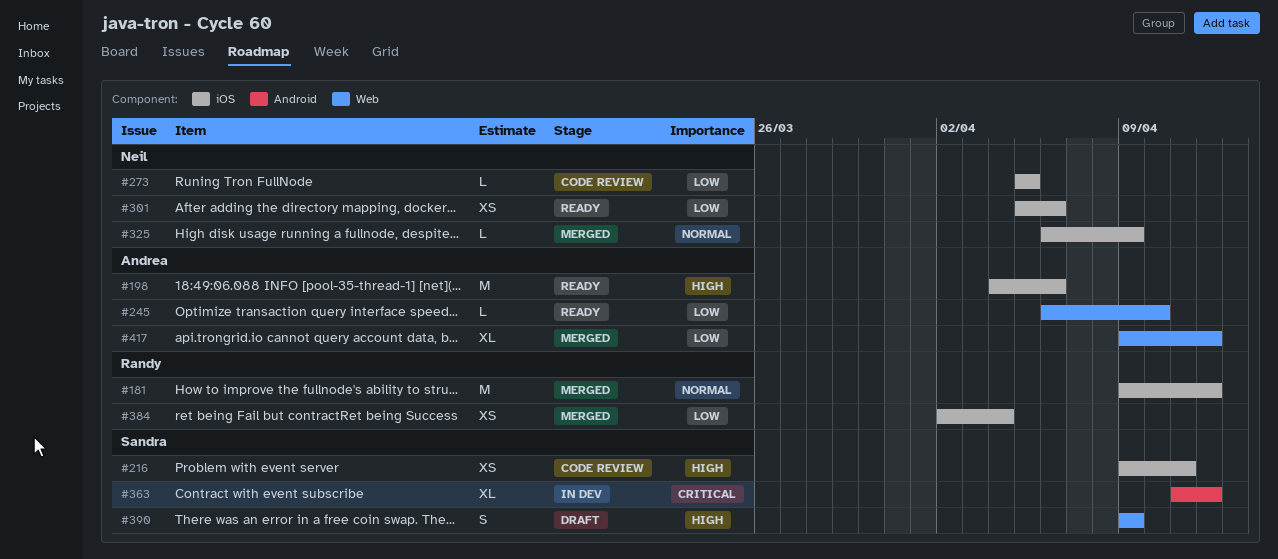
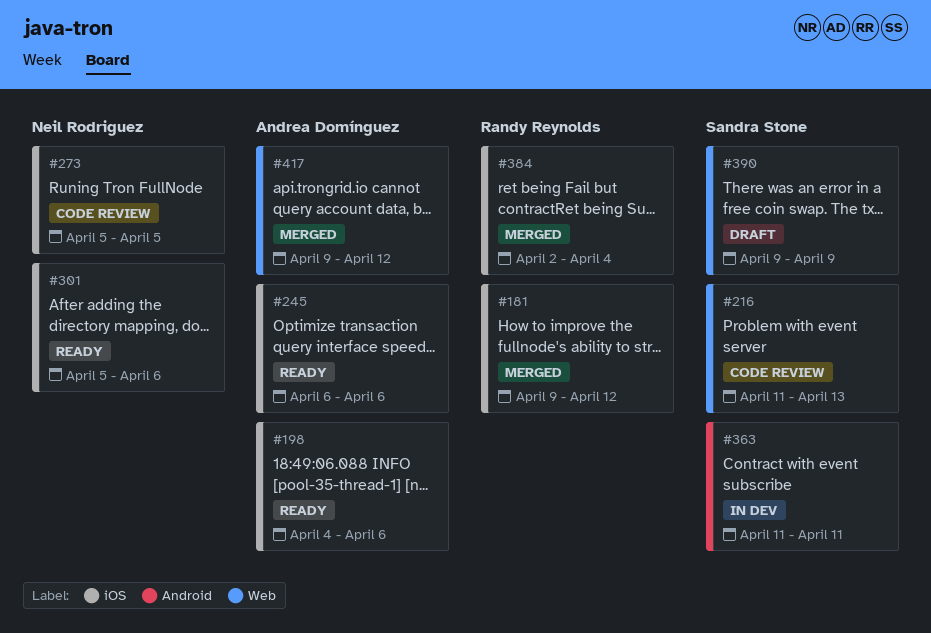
#216, label: iOS -> Web
#216, start: Apr 9 -> Apr 11
#216, due: Apr 11 -> Apr 13
#245, label: Web -> iOS
#245, due: Apr 10 -> Apr 6
#325: present -> none
#363, due: Apr 12 -> Apr 11

